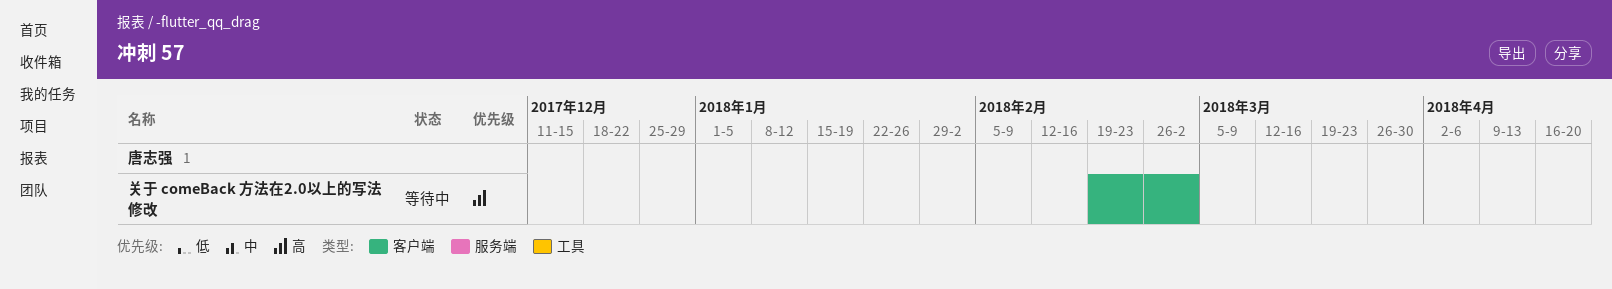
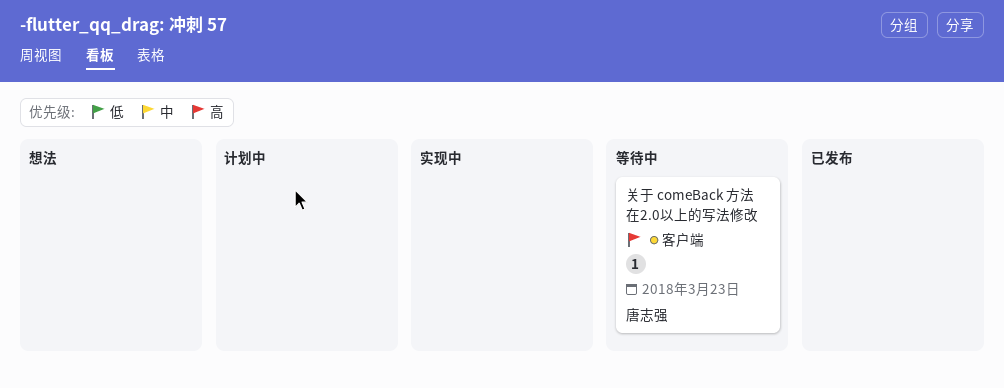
关于 comeBack 方法在2.0以上的写法修改, due: Mar 2 -> Mar 23

